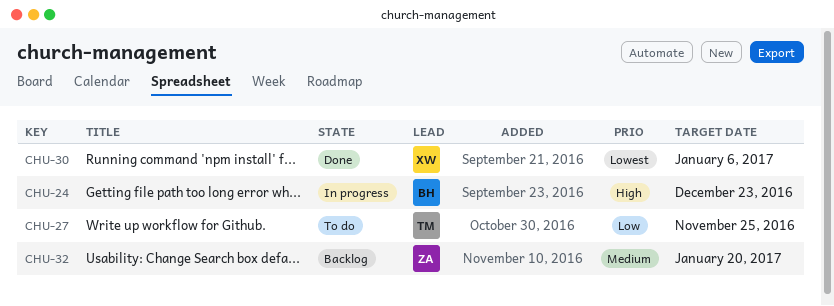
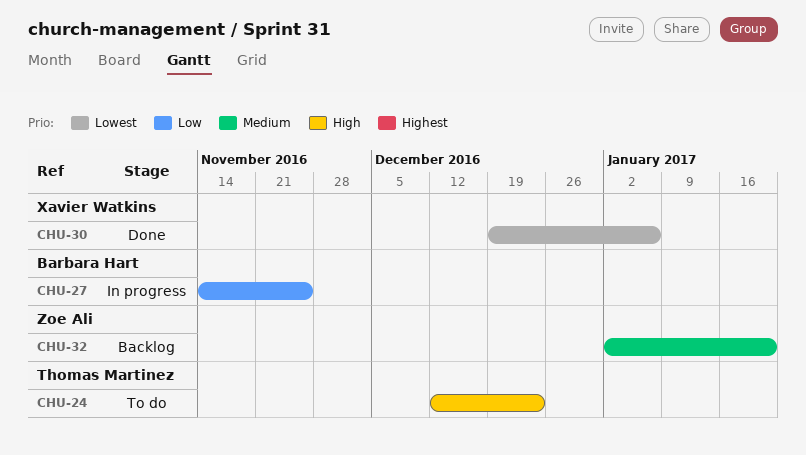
CHU-24, status: In progress -> To do
CHU-24, owner: Barbara Hart -> Thomas Martinez
CHU-27, status: To do -> In progress
CHU-27, owner: Thomas Martinez -> Barbara Hart

